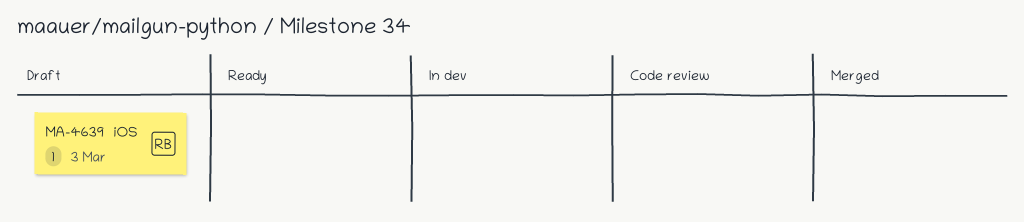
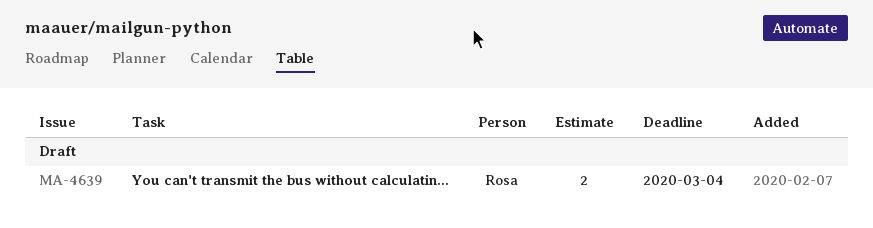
MA-4639, estimate: 1 -> 2
MA-4639, due: Mar 3 -> Mar 4

